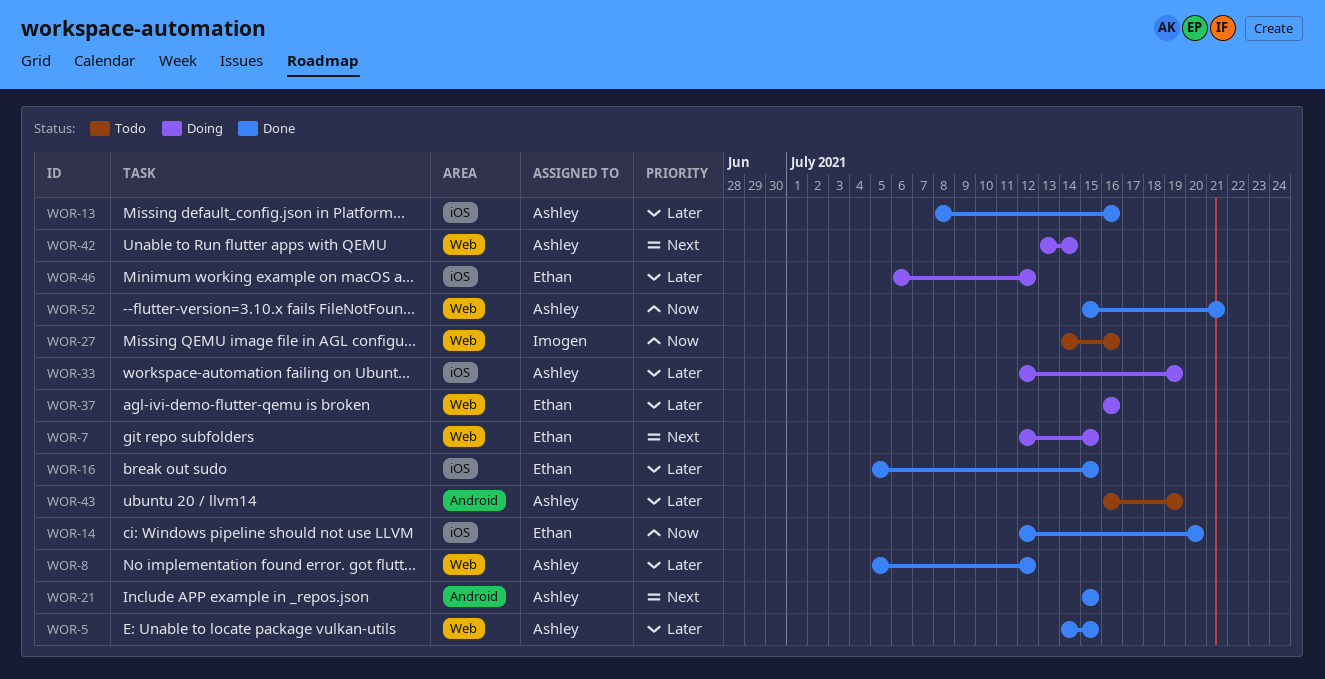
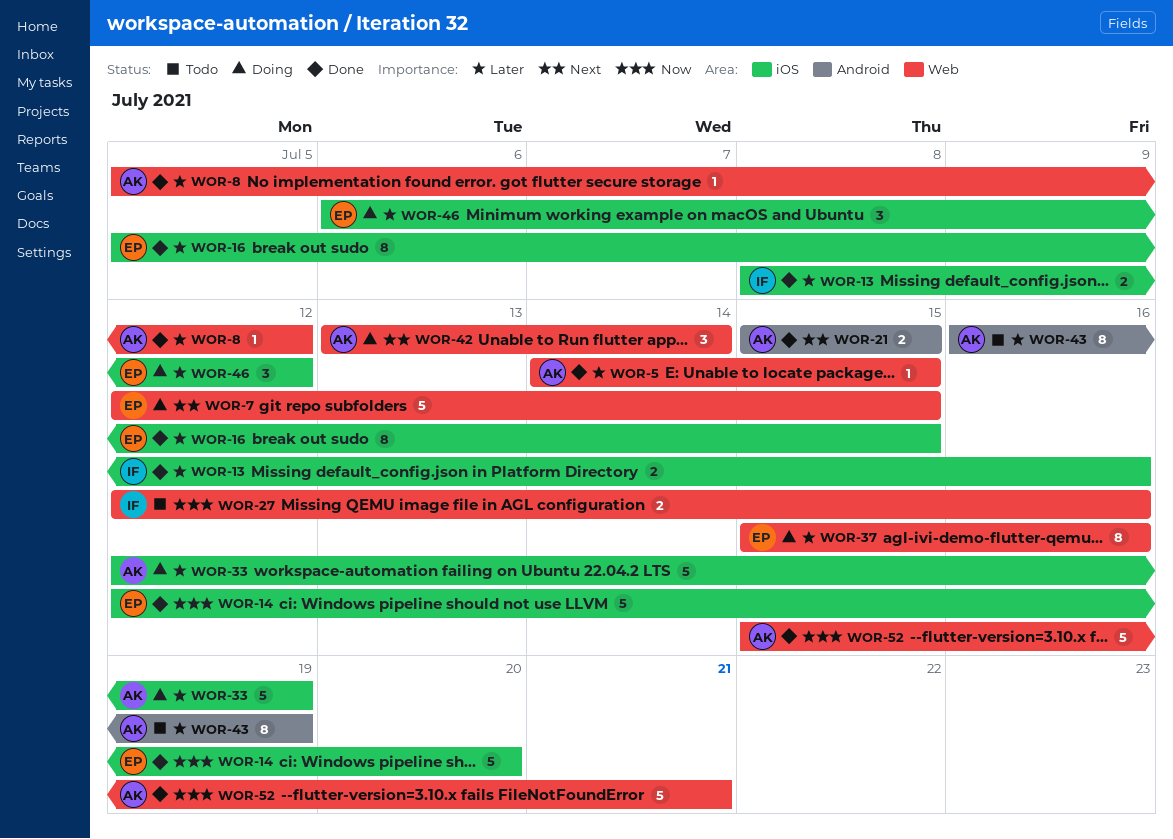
WOR-13, owner: Ashley -> Imogen
WOR-27, start: Jul 14 -> Jul 12
WOR-37, start: Jul 16 -> Jul 15

